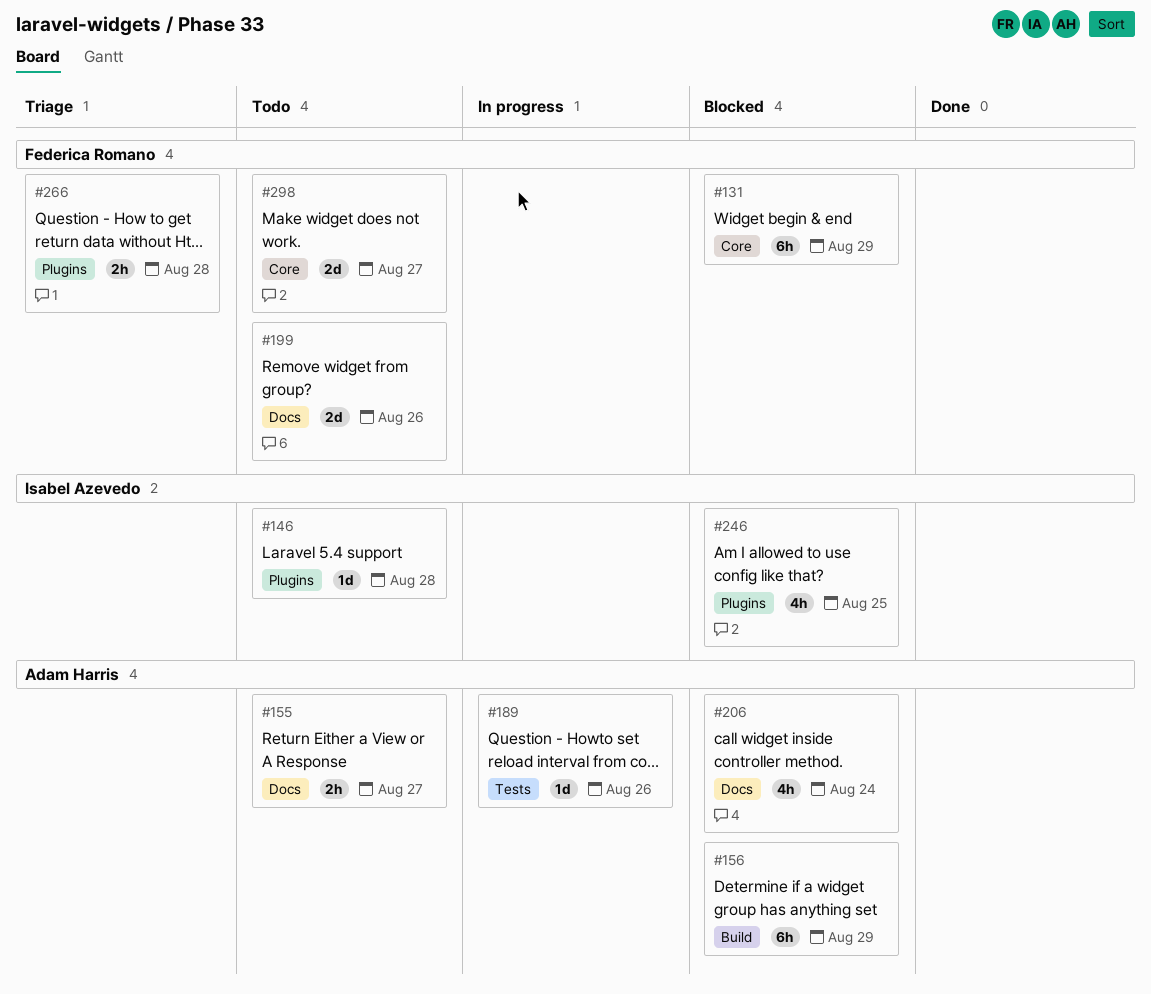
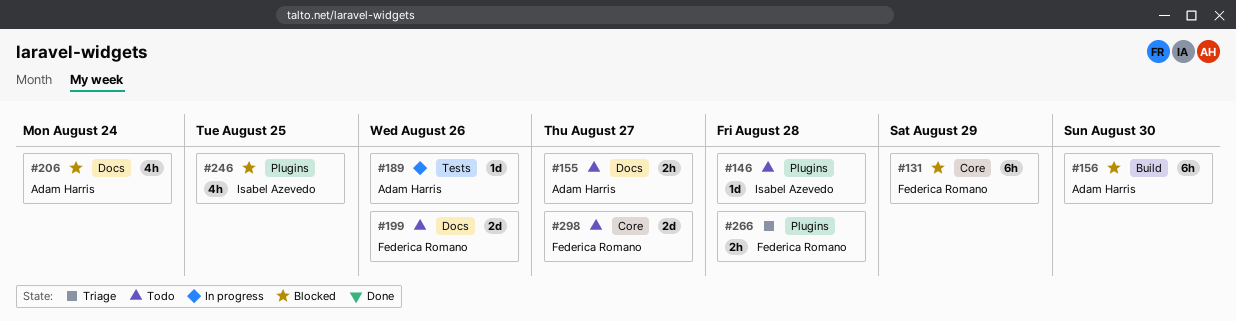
#156, due: Aug 29 -> Aug 30

